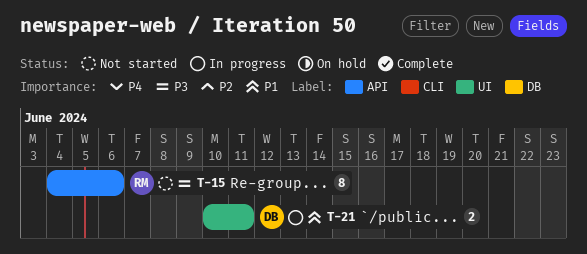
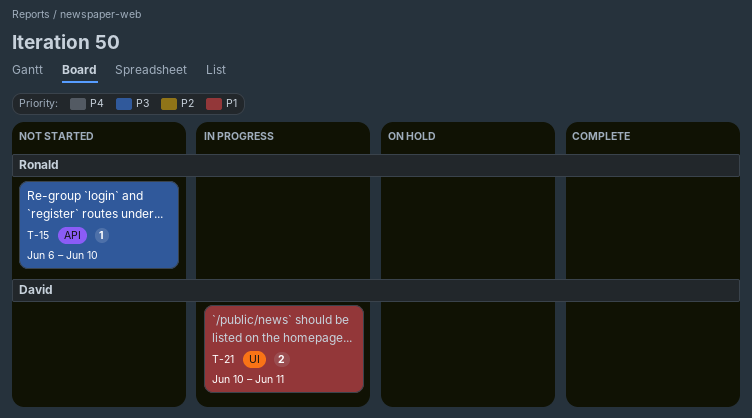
T-15, estimate: 8 -> 1
T-15, start: Jun 4 -> Jun 6
T-15, due: Jun 6 -> Jun 10

